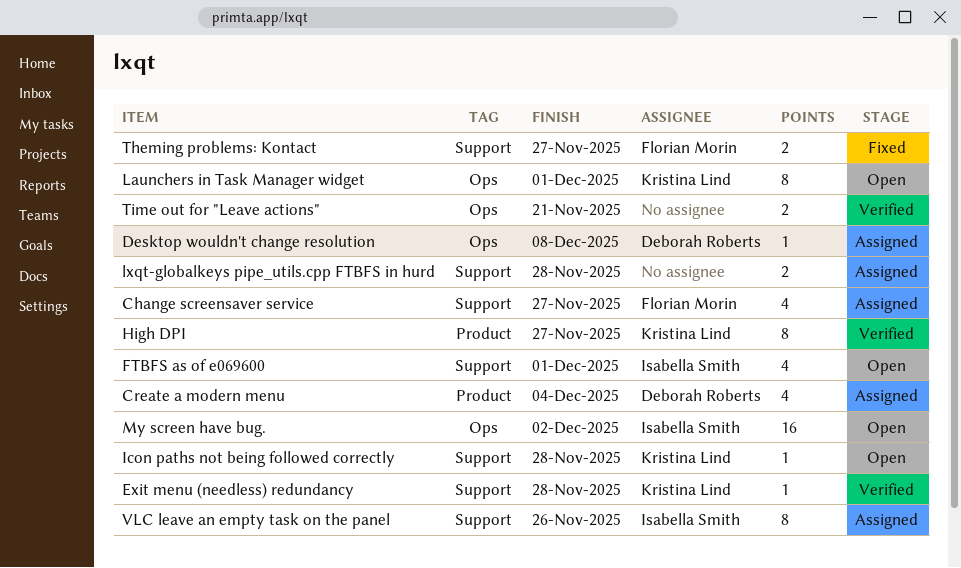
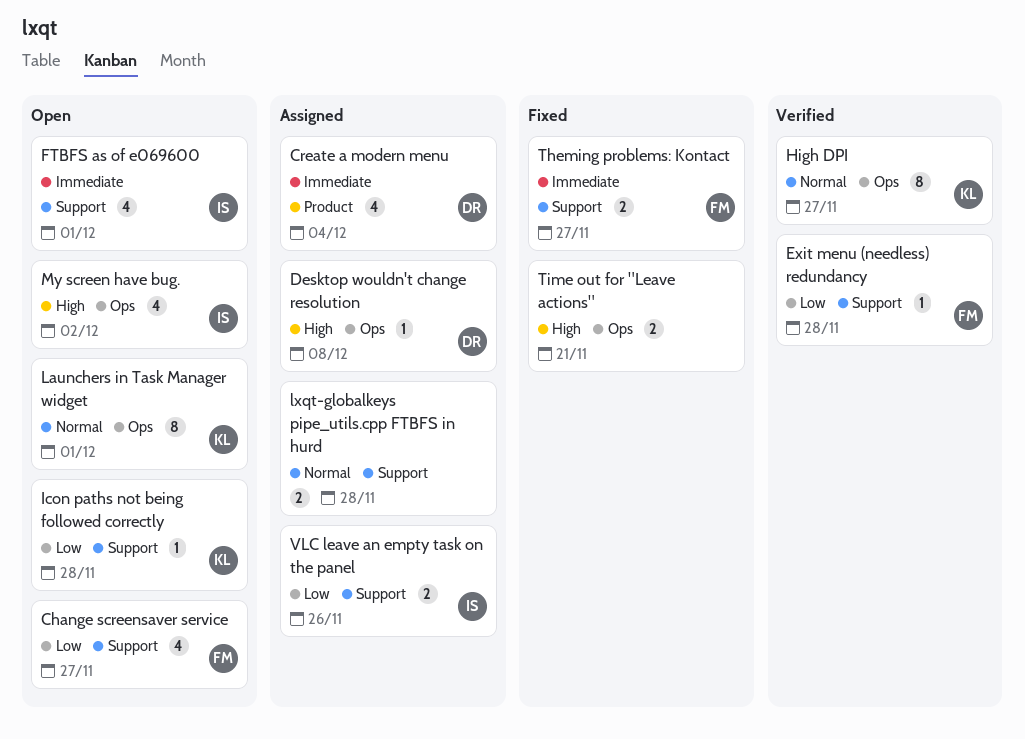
Change screensaver service, status: Assigned -> Open
Exit menu (needless) redundancy, owner: Kristina Lind -> Florian Morin
High DPI, label: Product -> Ops
My screen have bug., estimate: 16 -> 4
Time out for "Leave actions", status: Verified -> Fixed
VLC leave an empty task on the panel, estimate: 8 -> 2

